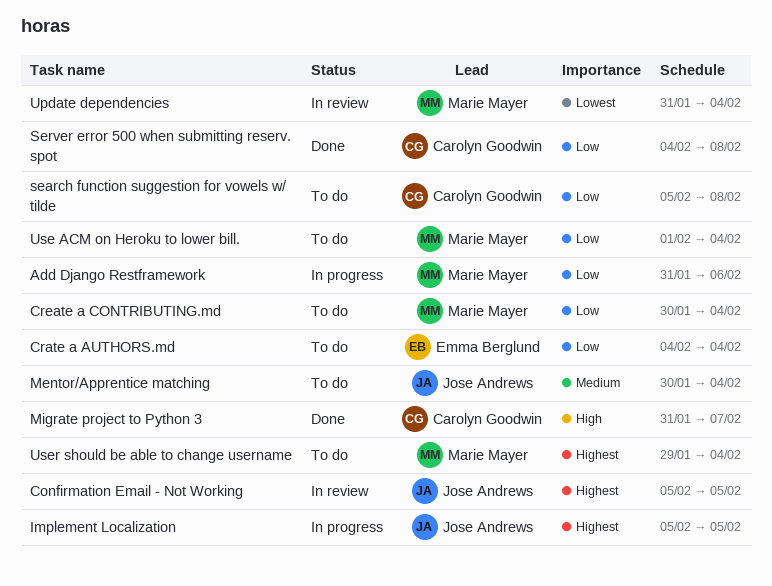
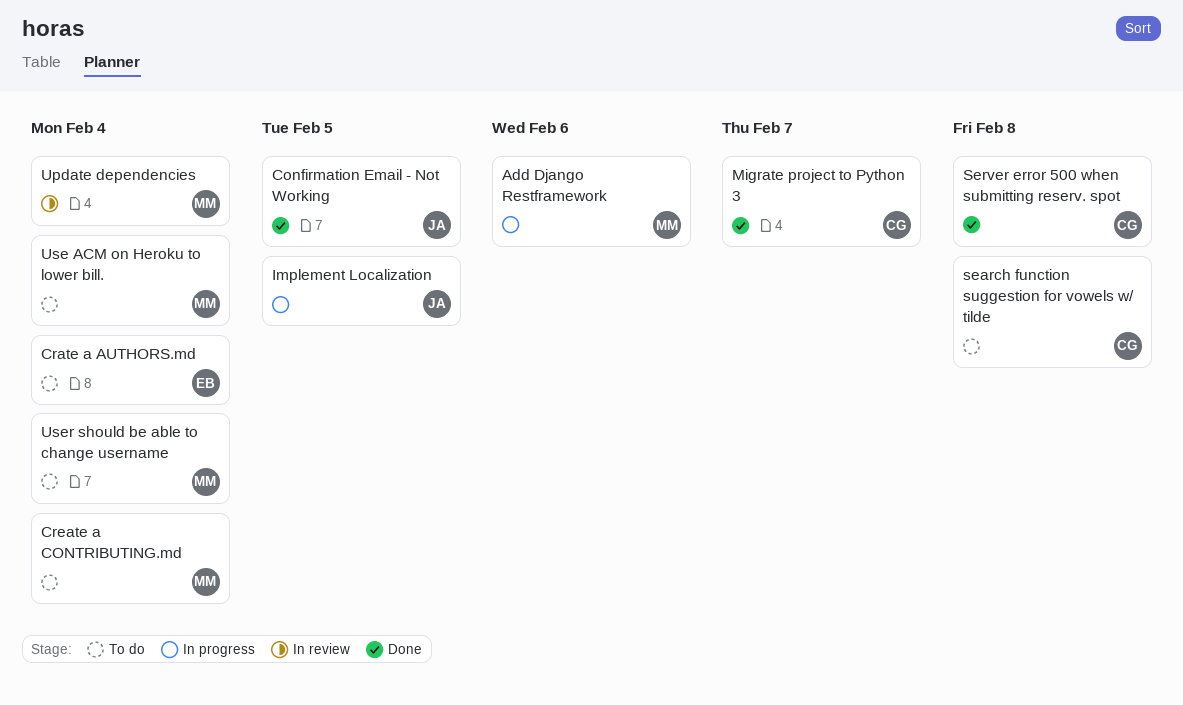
Confirmation Email - Not Working, status: In review -> Done
Mentor/Apprentice matching: present -> none

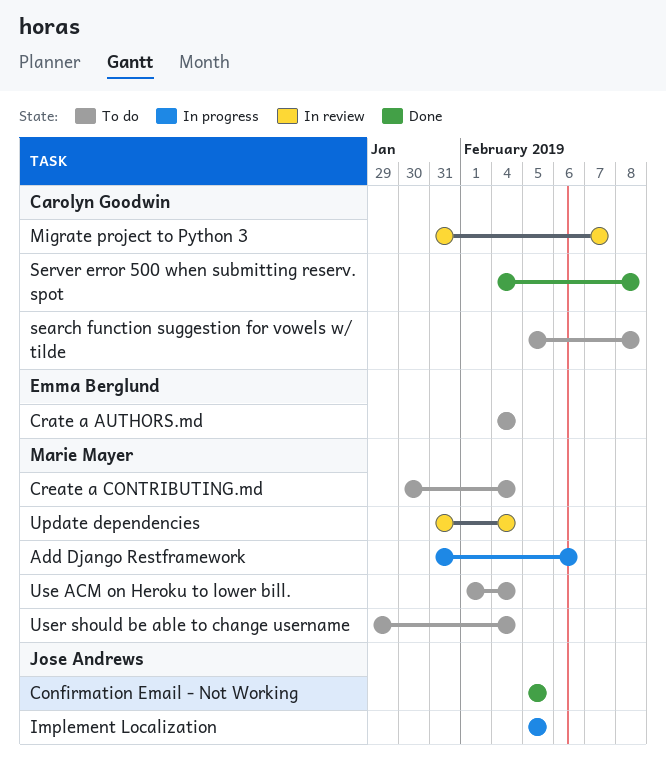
Migrate project to Python 3, status: Done -> In review

